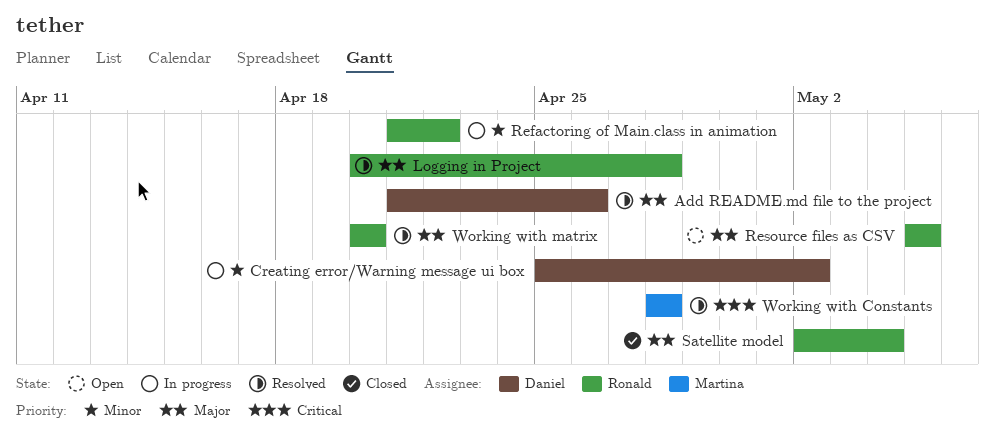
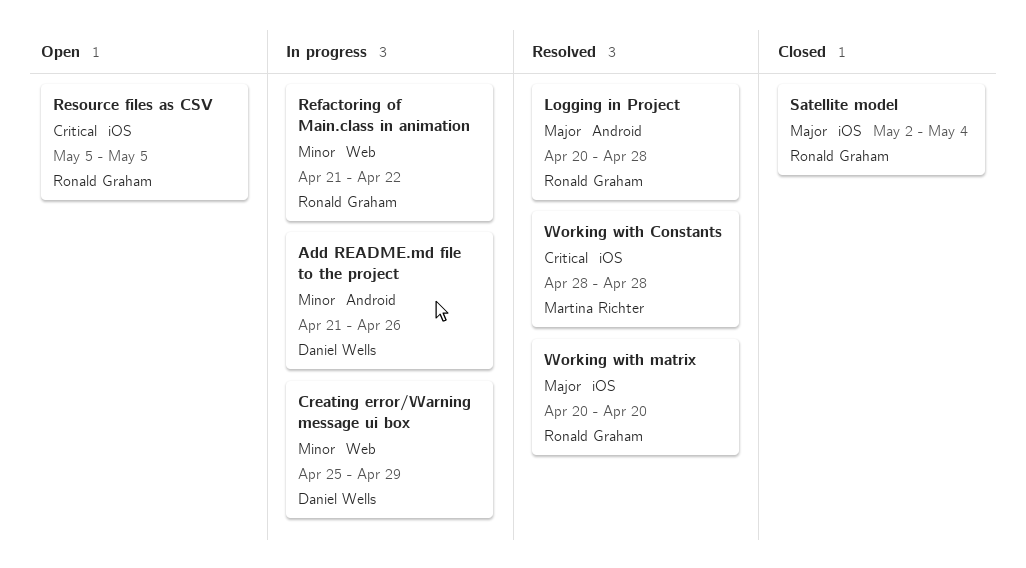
Add README.md file to the project, status: Resolved -> In progress
Add README.md file to the project, priority: Major -> Minor
Creating error/Warning message ui box, due: May 2 -> Apr 29
Resource files as CSV, priority: Major -> Critical

